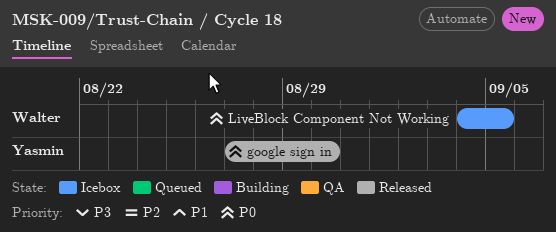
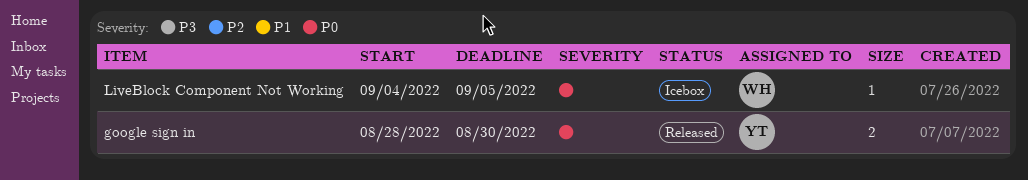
google sign in, start: Aug 27 -> Aug 28

